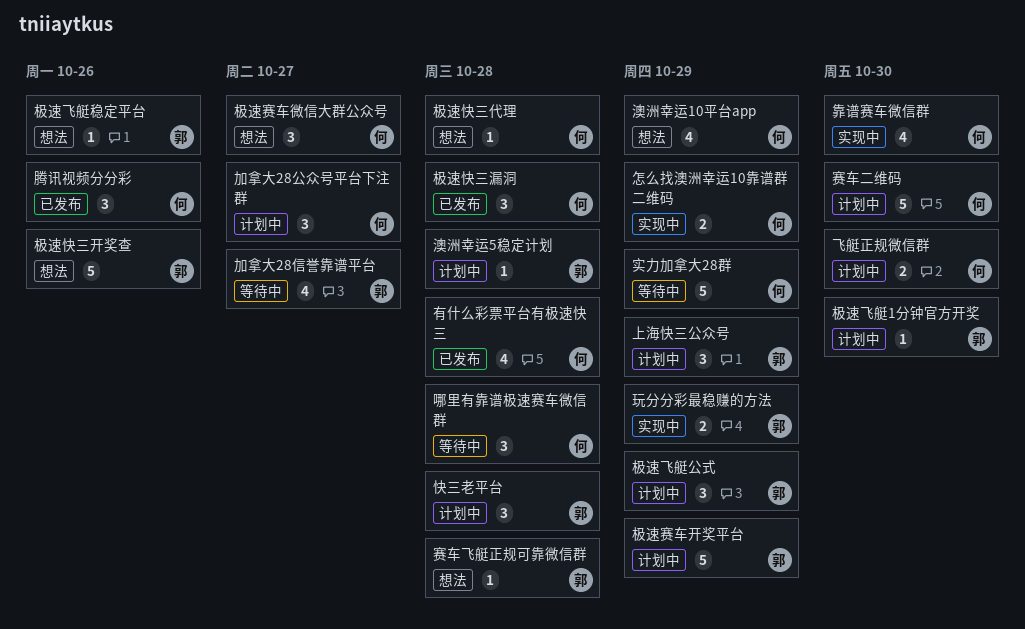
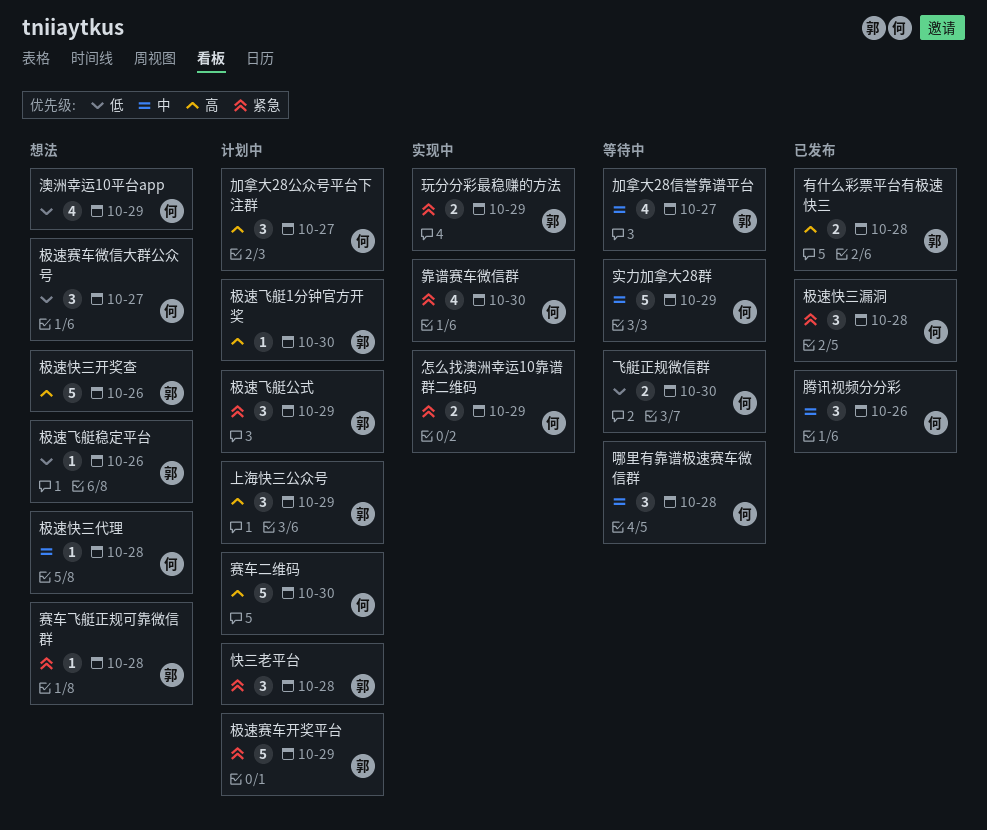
有什么彩票平台有极速快三, owner: 何 -> 郭
有什么彩票平台有极速快三, estimate: 4 -> 2
澳洲幸运5稳定计划: present -> none
飞艇正规微信群, status: 计划中 -> 等待中

